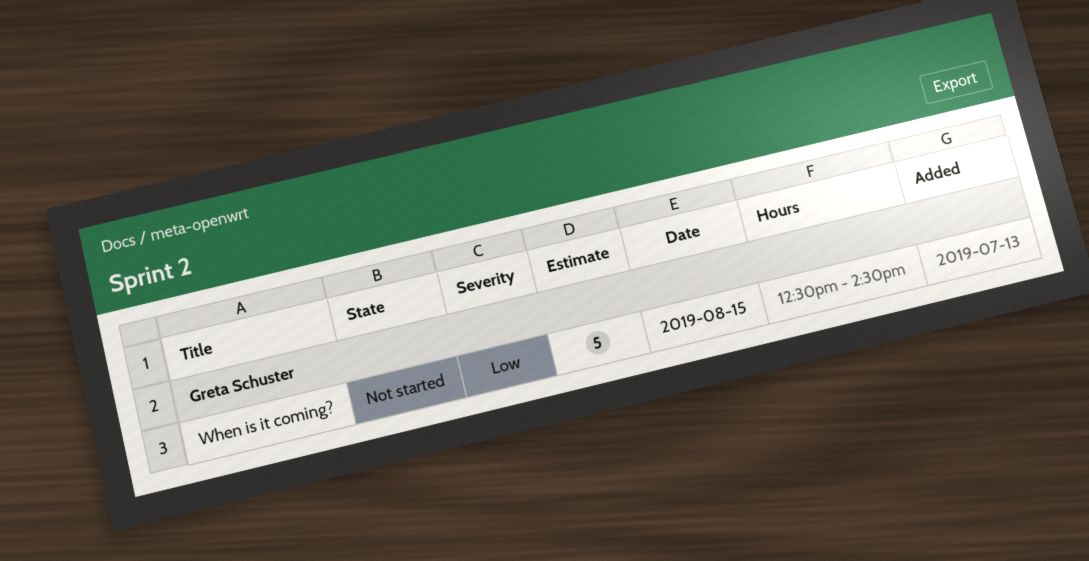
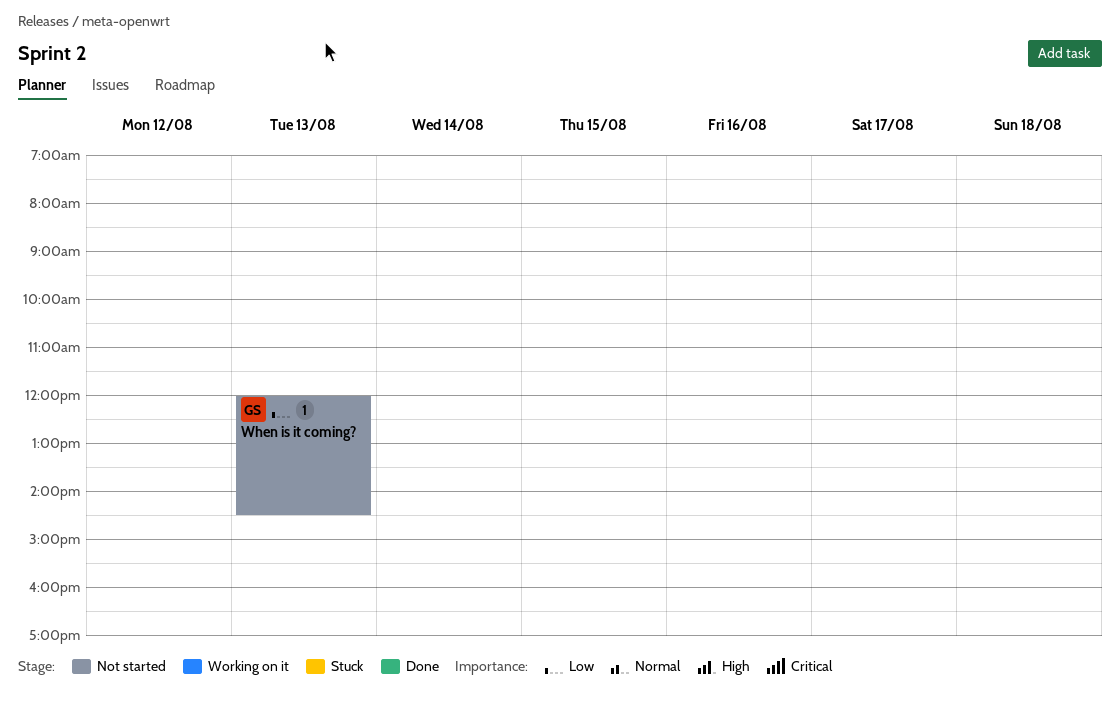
When is it coming?, estimate: 5 -> 1
When is it coming?, day: Aug 15 -> Aug 13
When is it coming?, begins: 12:30 -> 12:00

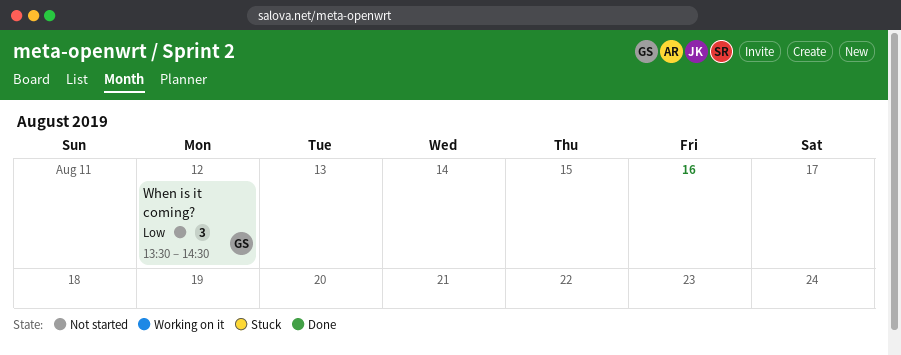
When is it coming?, estimate: 1 -> 3
When is it coming?, day: Aug 13 -> Aug 12
When is it coming?, begins: 12:00 -> 13:30

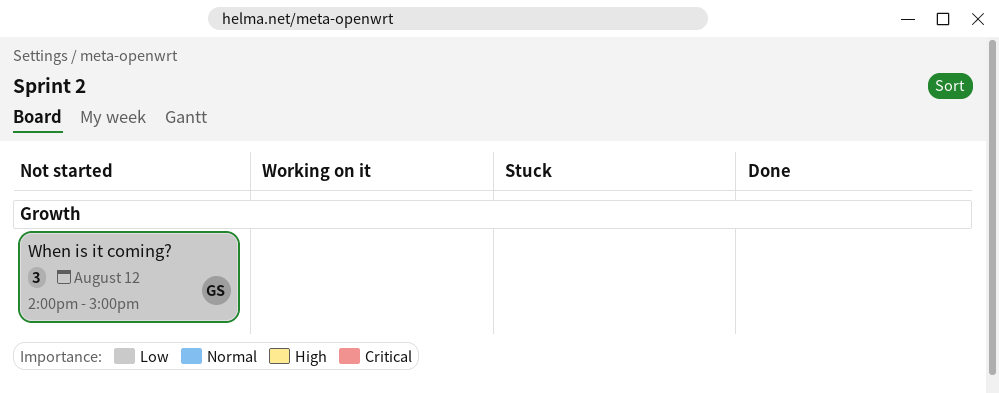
When is it coming?, begins: 13:30 -> 14:00
When is it coming?, ends: 14:30 -> 15:00

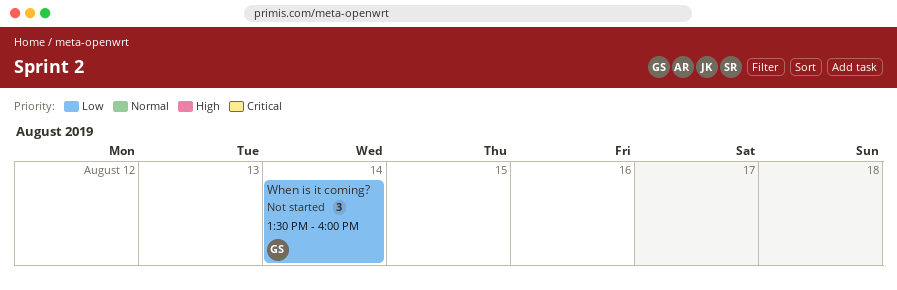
When is it coming?, day: Aug 12 -> Aug 14
When is it coming?, begins: 14:00 -> 13:30
When is it coming?, ends: 15:00 -> 16:00

